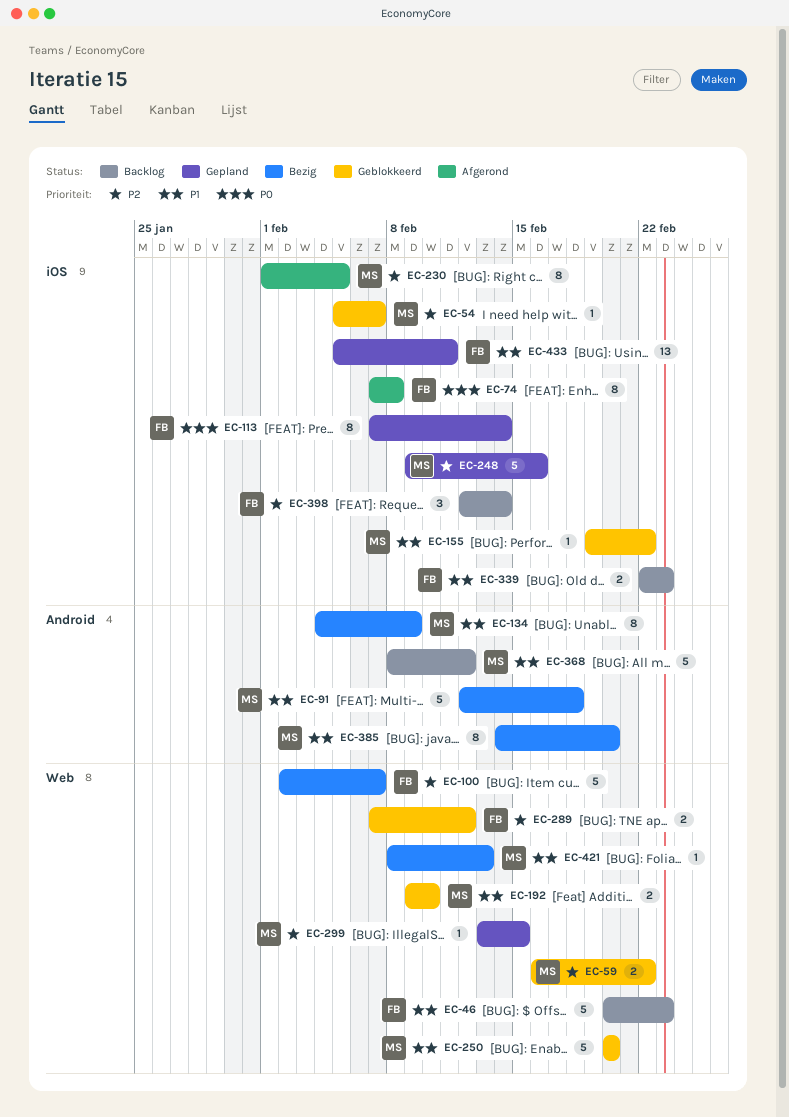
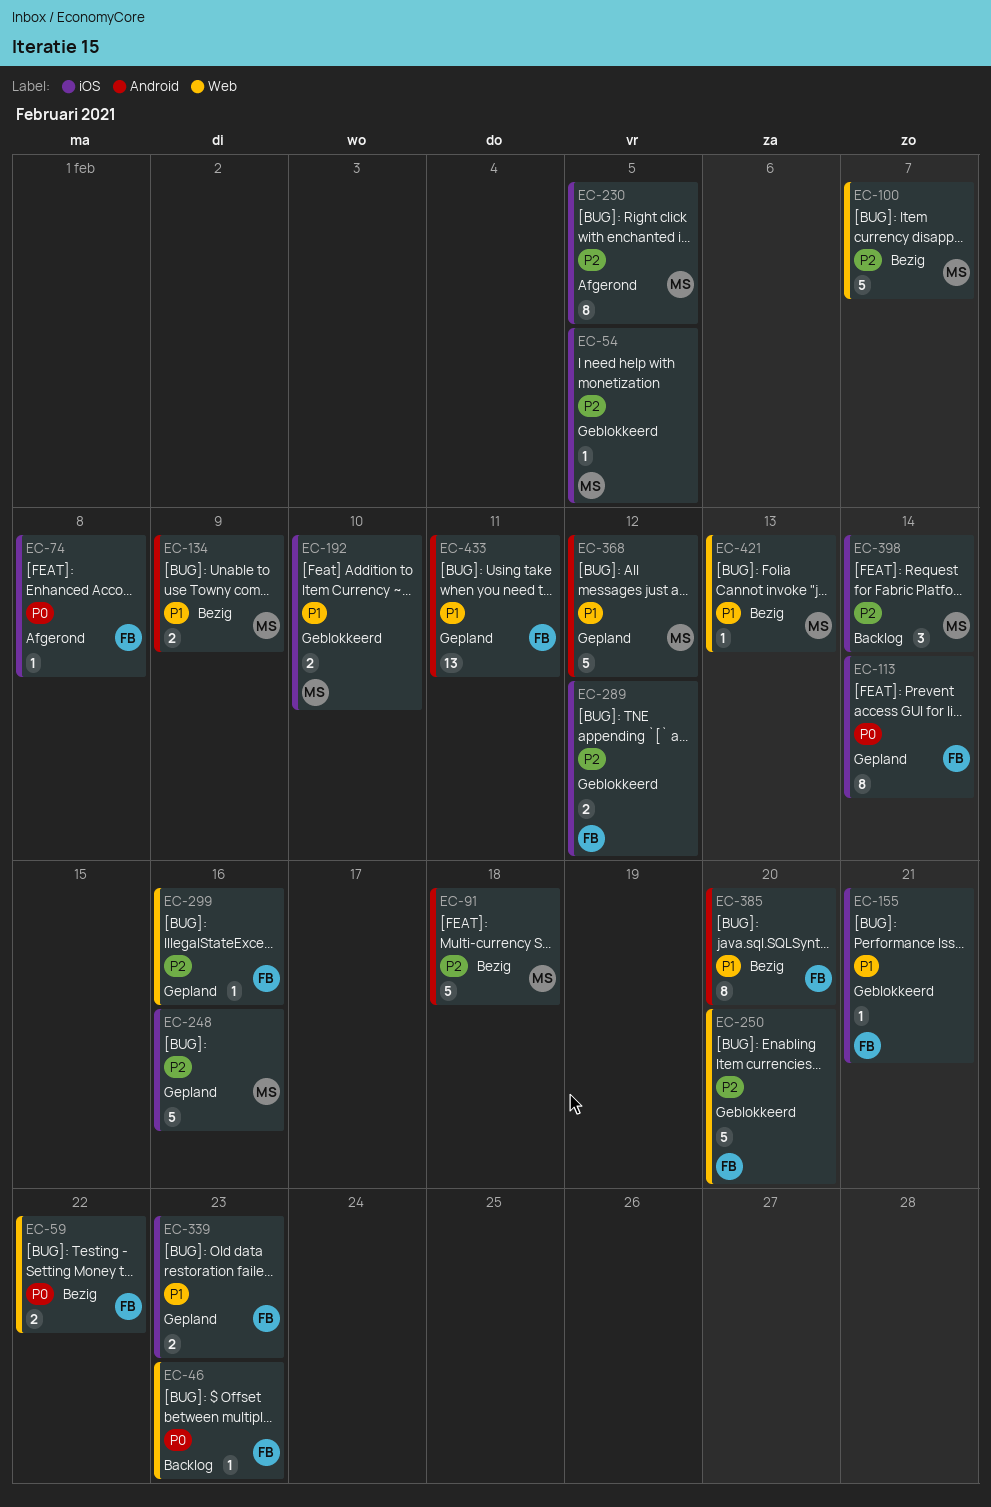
EC-46, priority: P1 -> P0
EC-46, estimate: 5 -> 1
EC-54, due: Feb 7 -> Feb 5
EC-59, status: Geblokkeerd -> Bezig
EC-59, owner: MS -> FB
EC-59, priority: P2 -> P0
EC-74, estimate: 8 -> 1
EC-91, priority: P1 -> P2
EC-100, owner: FB -> MS
EC-134, estimate: 8 -> 2
EC-155, owner: MS -> FB
EC-155, due: Feb 22 -> Feb 21
EC-192, label: Web -> iOS
EC-250, owner: MS -> FB
EC-250, priority: P1 -> P2
EC-289, label: Web -> iOS
EC-299, owner: MS -> FB
EC-299, due: Feb 15 -> Feb 16
EC-339, status: Backlog -> Gepland
EC-368, status: Backlog -> Gepland
EC-385, owner: MS -> FB
EC-398, owner: FB -> MS
EC-433, label: iOS -> Android

